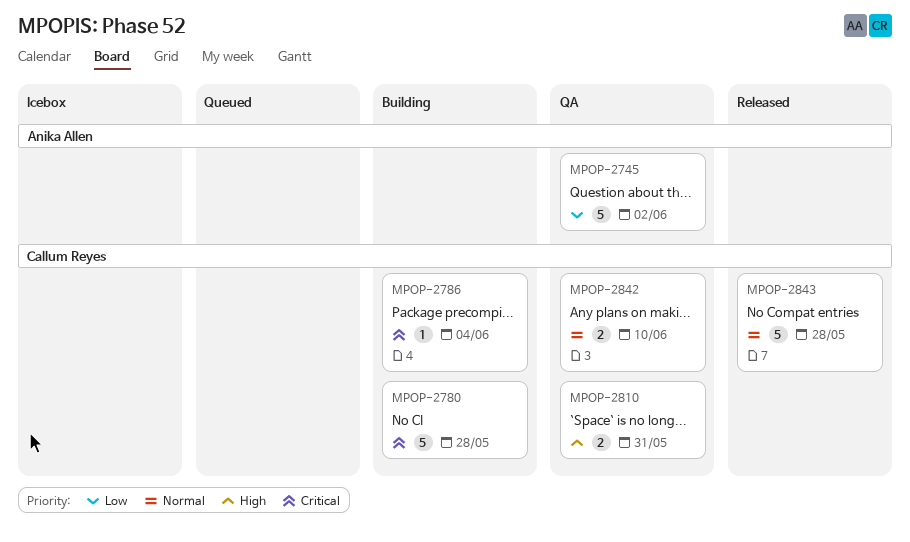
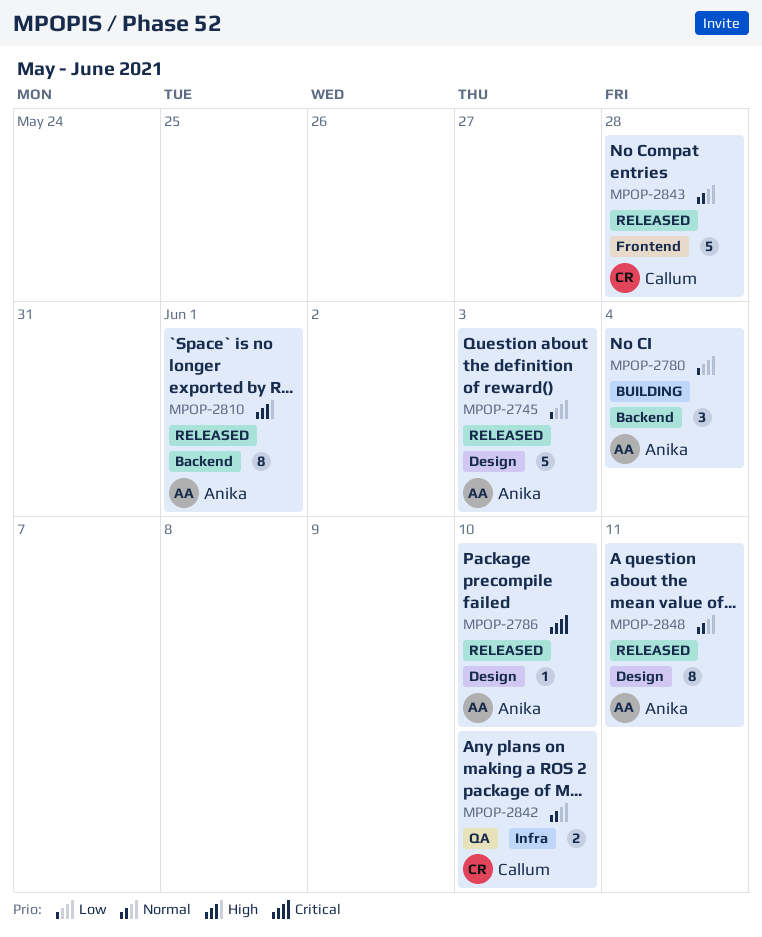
MPOP-2745, status: QA -> Released
MPOP-2745, due: Jun 2 -> Jun 3
MPOP-2780, owner: Callum Reyes -> Anika Allen
MPOP-2780, priority: Critical -> Low
MPOP-2780, estimate: 5 -> 3
MPOP-2780, due: May 28 -> Jun 4
MPOP-2786, status: Building -> Released
MPOP-2786, owner: Callum Reyes -> Anika Allen
MPOP-2786, due: Jun 4 -> Jun 10
MPOP-2810, status: QA -> Released
MPOP-2810, owner: Callum Reyes -> Anika Allen
MPOP-2810, estimate: 2 -> 8
MPOP-2810, due: May 31 -> Jun 1
MPOP-2848: none -> present

